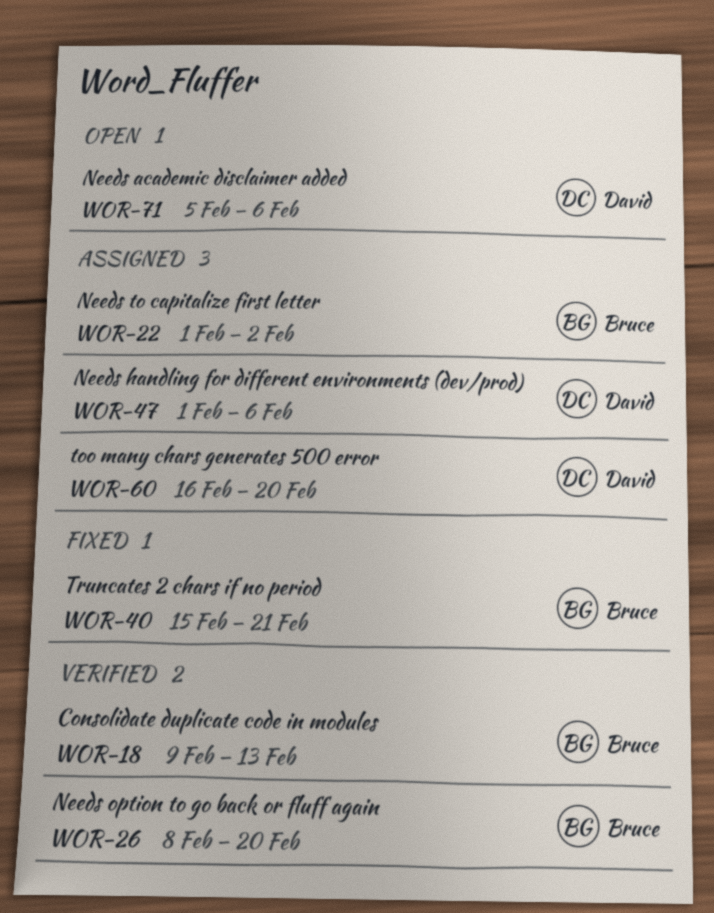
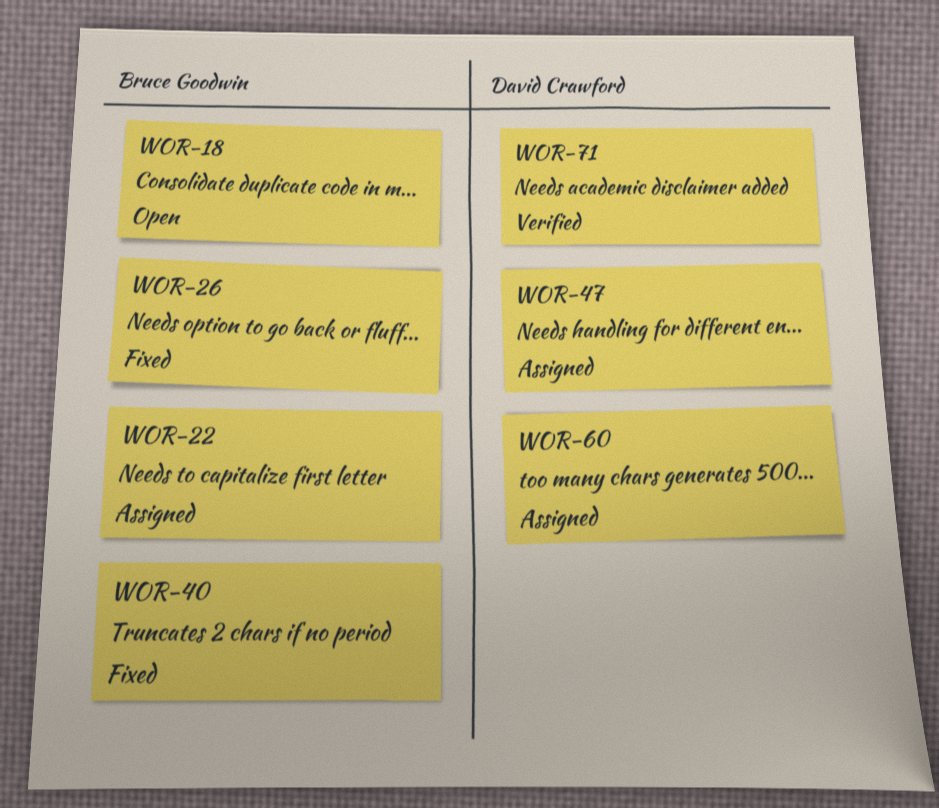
WOR-18, status: Verified -> Open
WOR-26, status: Verified -> Fixed
WOR-71, status: Open -> Verified

